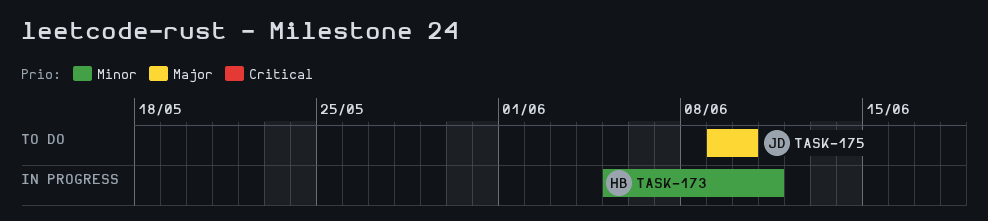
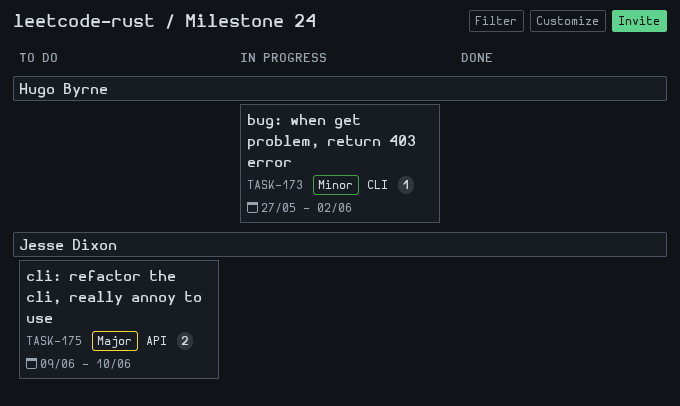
TASK-173, start: Jun 5 -> May 27
TASK-173, due: Jun 11 -> Jun 2

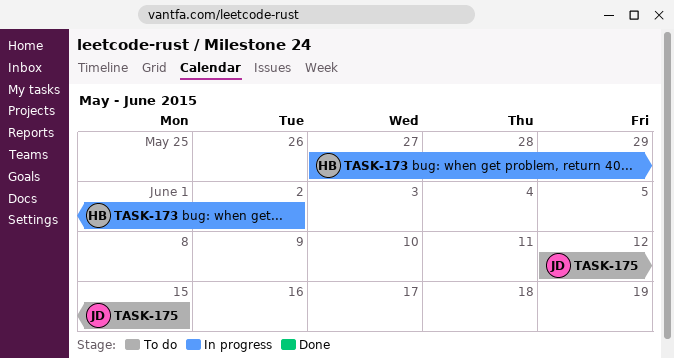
TASK-175, start: Jun 9 -> Jun 12
TASK-175, due: Jun 10 -> Jun 15

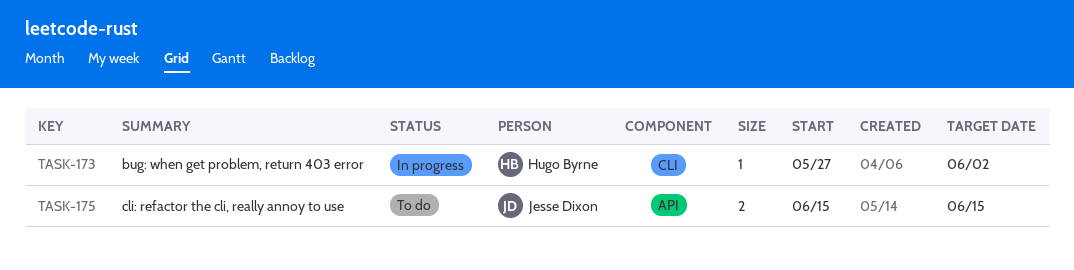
TASK-175, start: Jun 12 -> Jun 15

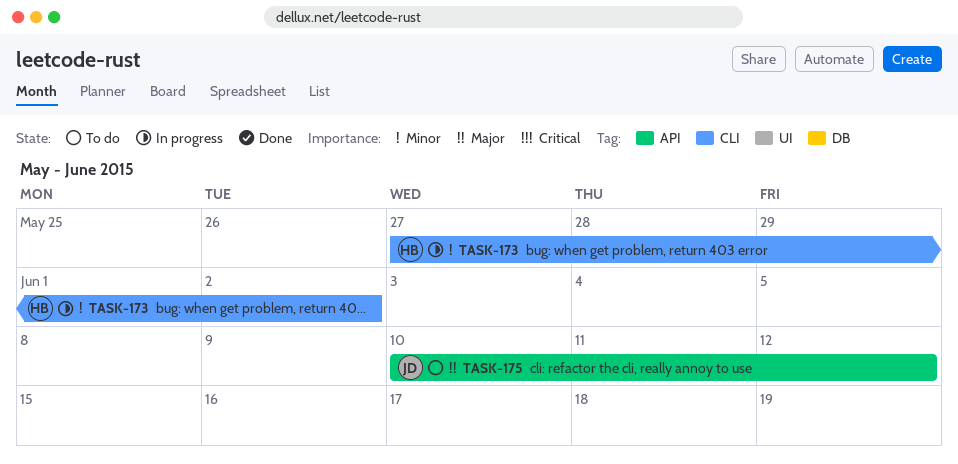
TASK-175, start: Jun 15 -> Jun 10
TASK-175, due: Jun 15 -> Jun 12

